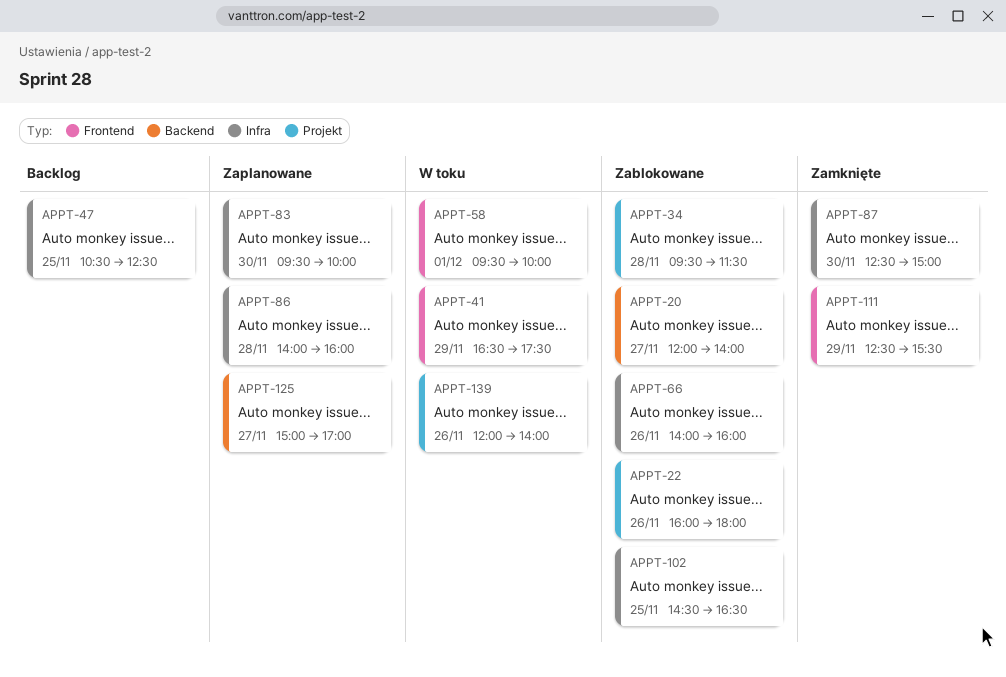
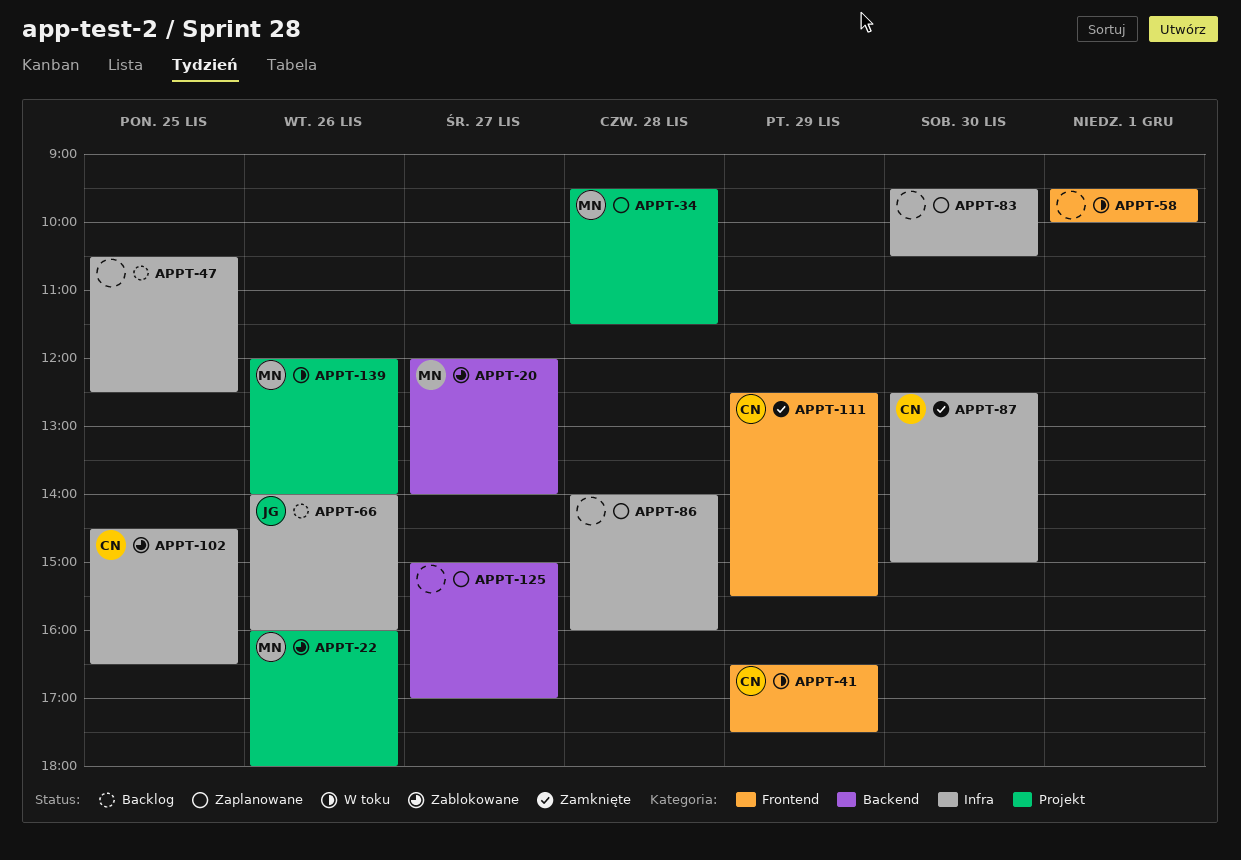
APPT-34, status: Zablokowane -> Zaplanowane
APPT-66, status: Zablokowane -> Backlog
APPT-83, ends: 10:00 -> 10:30

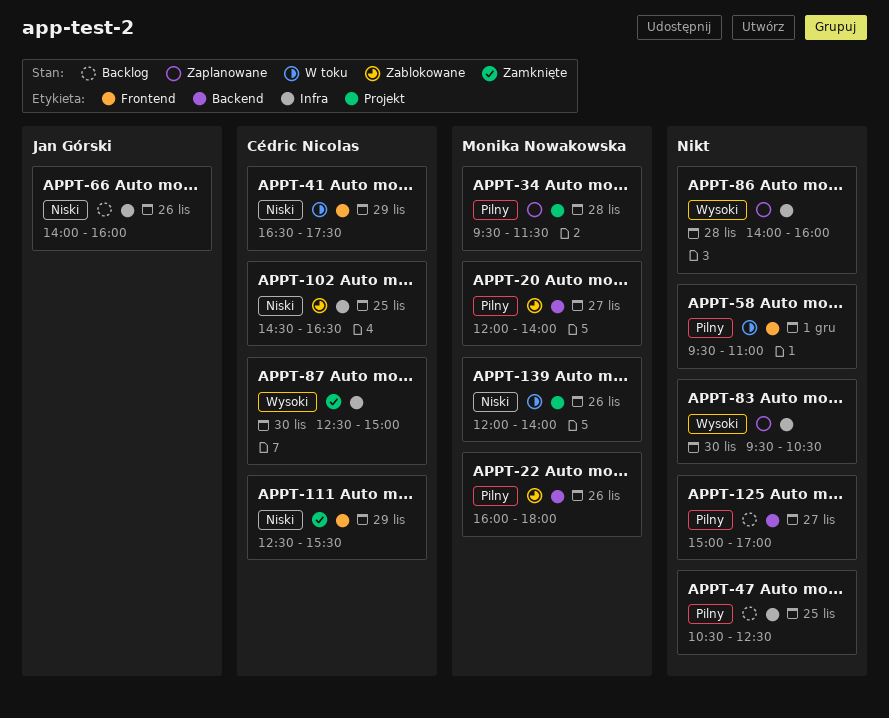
APPT-22, label: Projekt -> Backend
APPT-58, ends: 10:00 -> 11:00
APPT-125, status: Zaplanowane -> Backlog

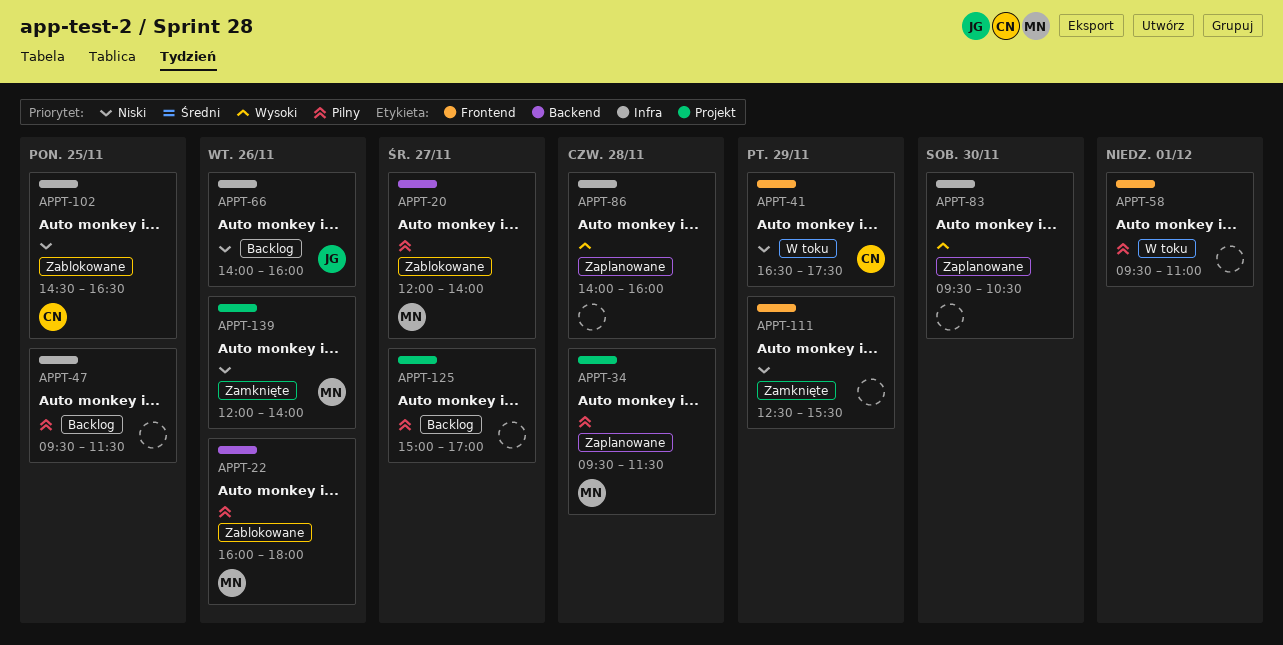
APPT-47, begins: 10:30 -> 09:30
APPT-47, ends: 12:30 -> 11:30
APPT-87: present -> none
APPT-111, owner: Cédric Nicolas -> none
APPT-125, label: Backend -> Projekt
APPT-139, status: W toku -> Zamknięte

